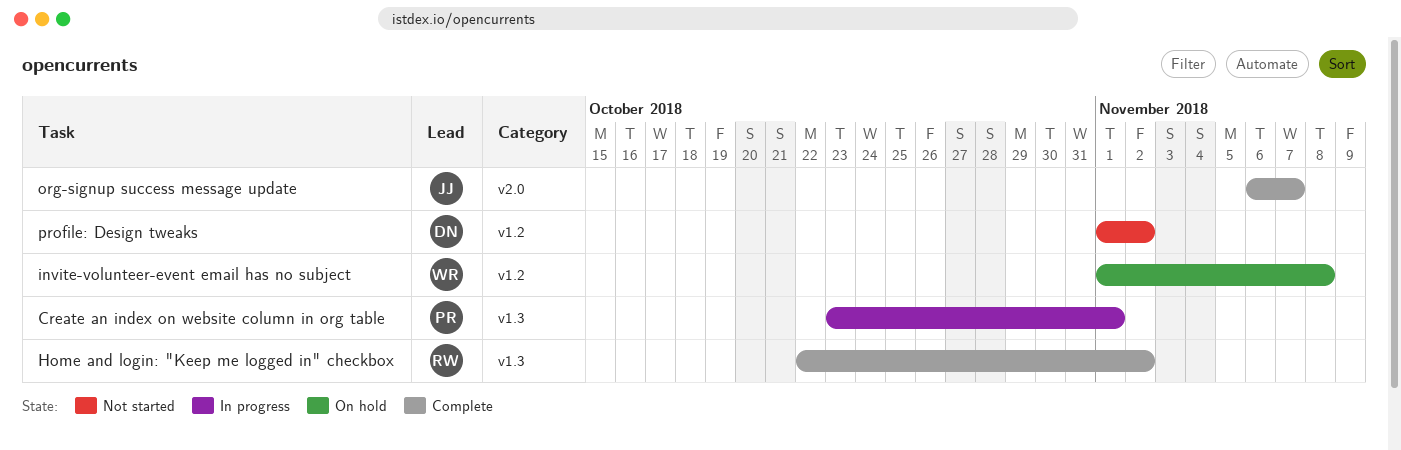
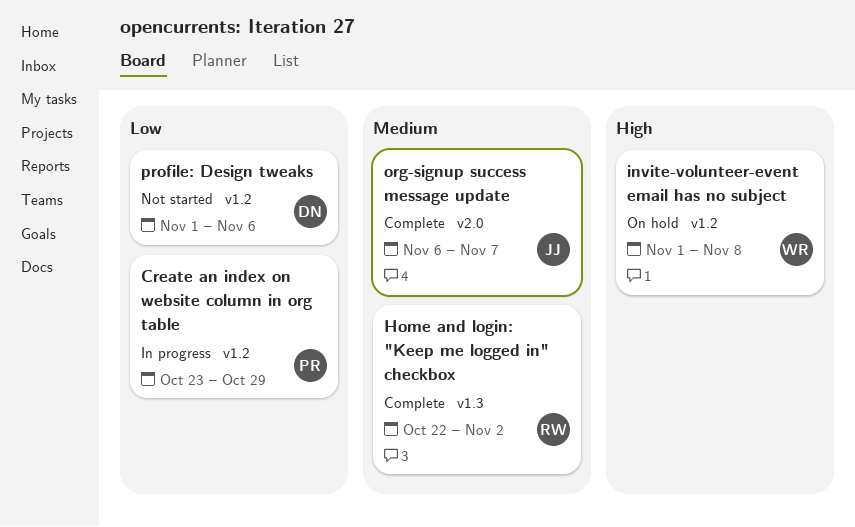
Create an index on website column in org table, label: v1.3 -> v1.2
Create an index on website column in org table, due: Nov 1 -> Oct 29
profile: Design tweaks, due: Nov 2 -> Nov 6

